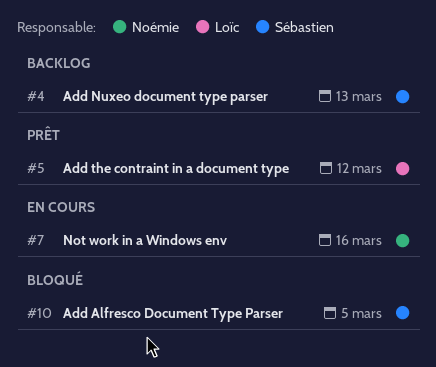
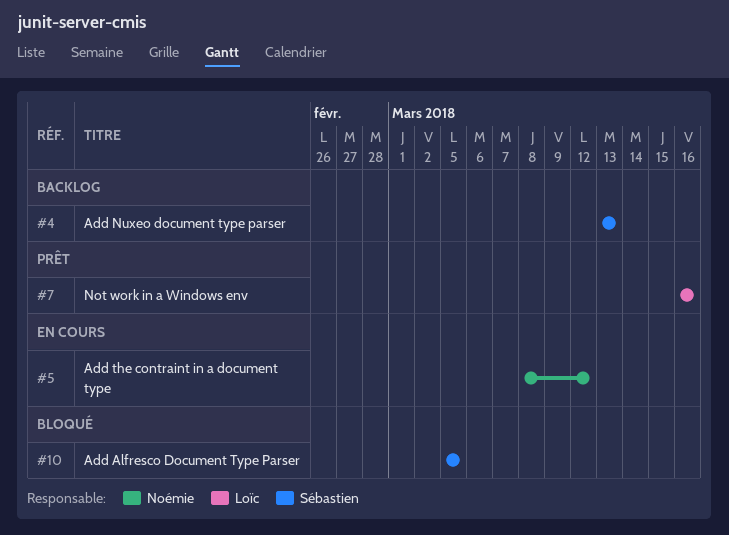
#5, status: Prêt -> En cours
#5, owner: Loïc -> Noémie
#7, status: En cours -> Prêt
#7, owner: Noémie -> Loïc

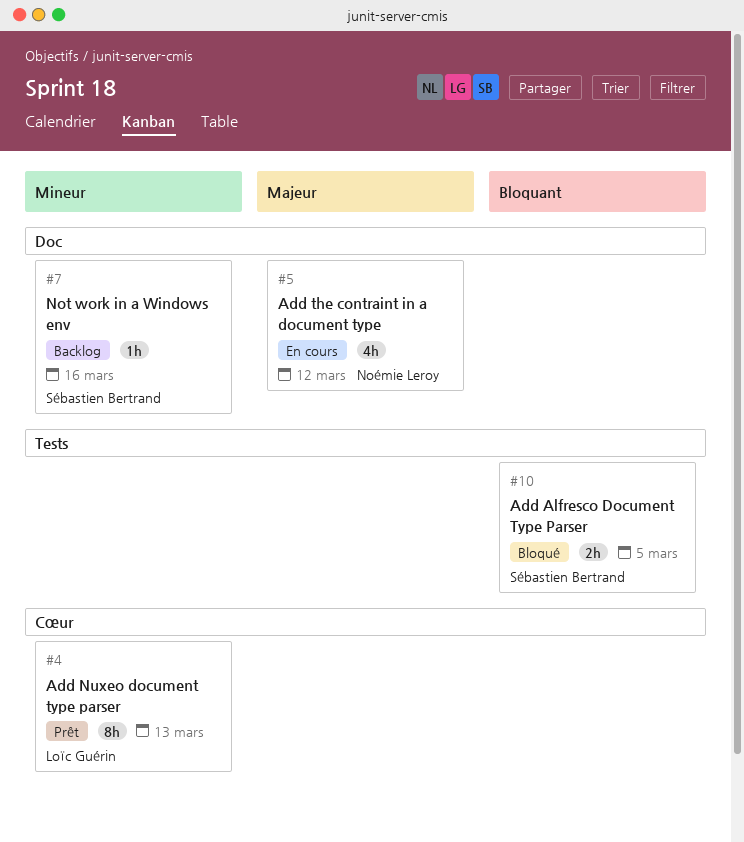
#4, status: Backlog -> Prêt
#4, owner: Sébastien Bertrand -> Loïc Guérin
#7, status: Prêt -> Backlog
#7, owner: Loïc Guérin -> Sébastien Bertrand

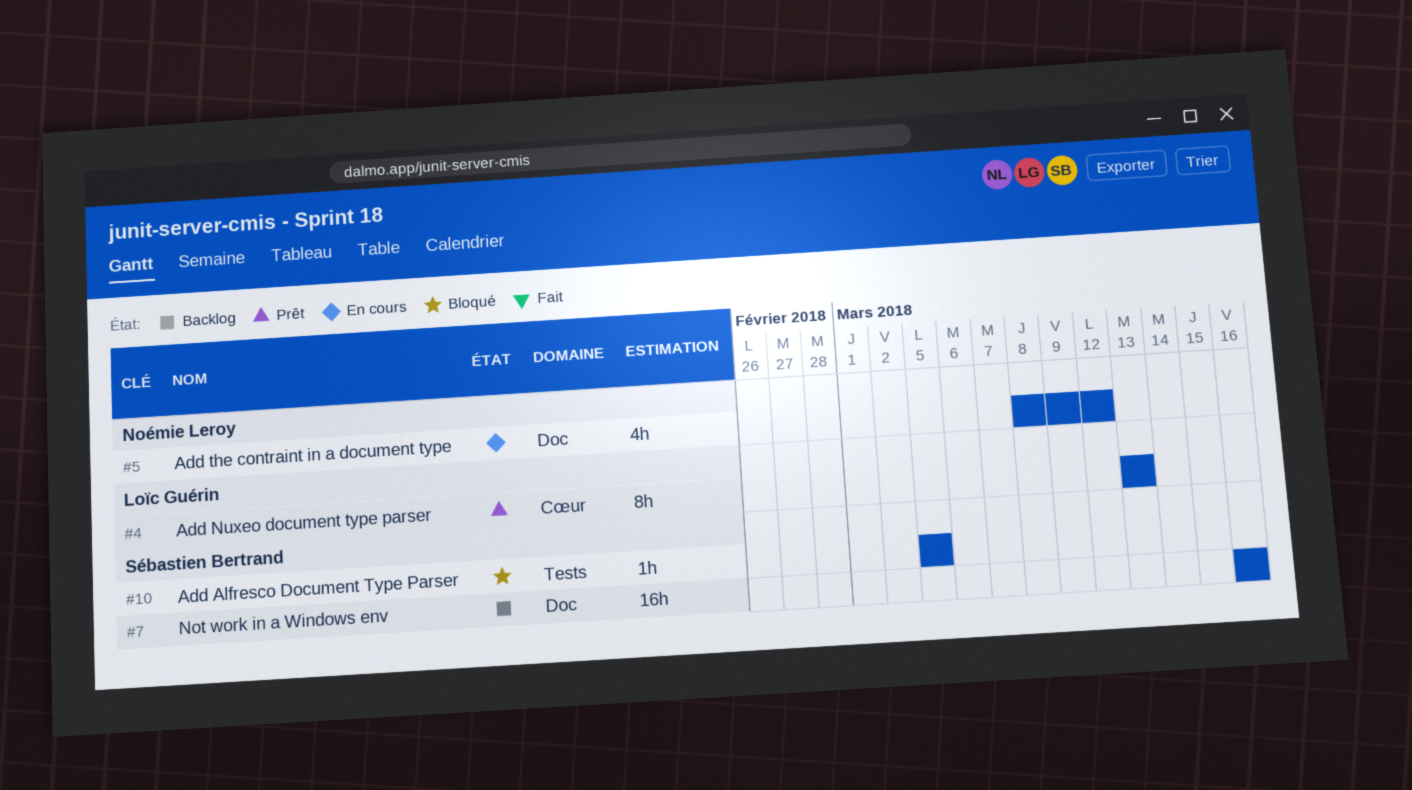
#7, estimate: 1h -> 16h
#10, estimate: 2h -> 1h

